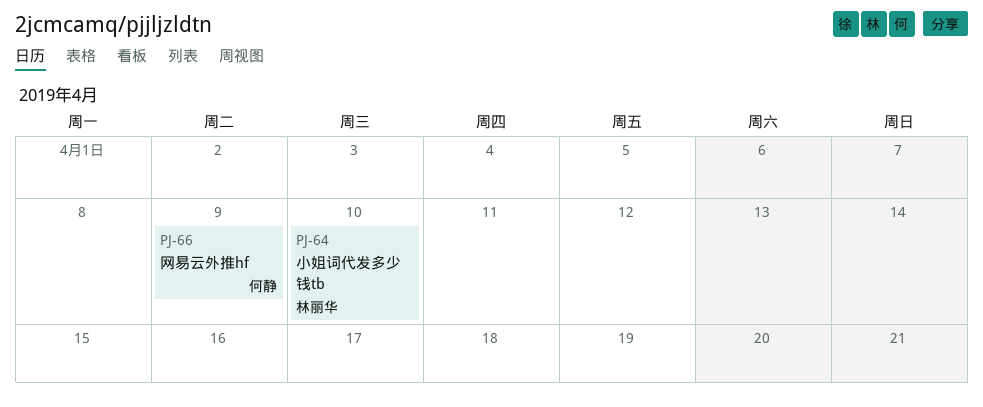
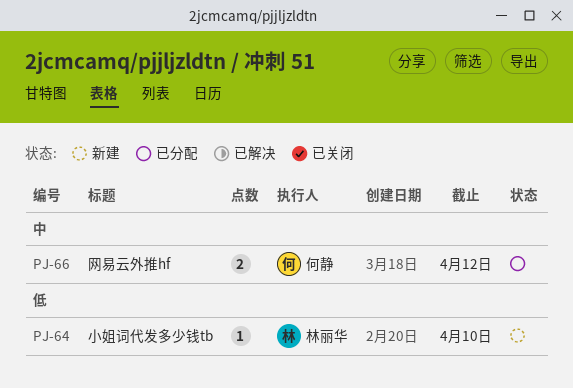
PJ-66, due: Apr 9 -> Apr 12

